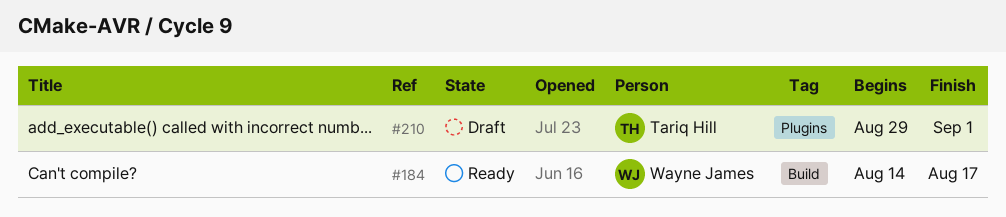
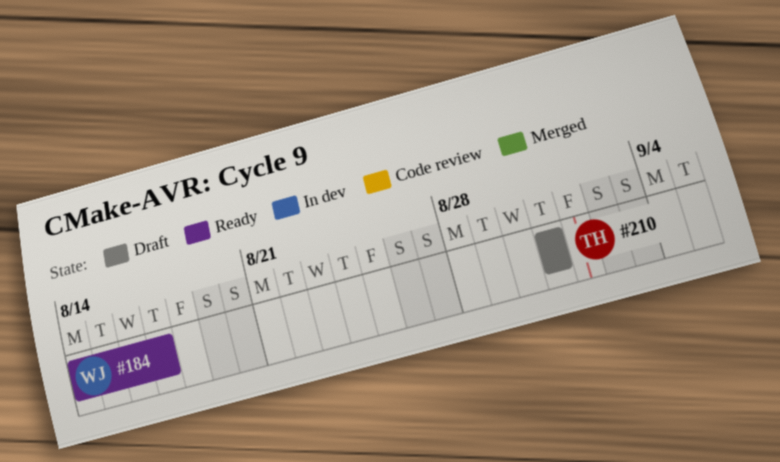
#210, start: Aug 29 -> Aug 31
#210, due: Sep 1 -> Aug 31

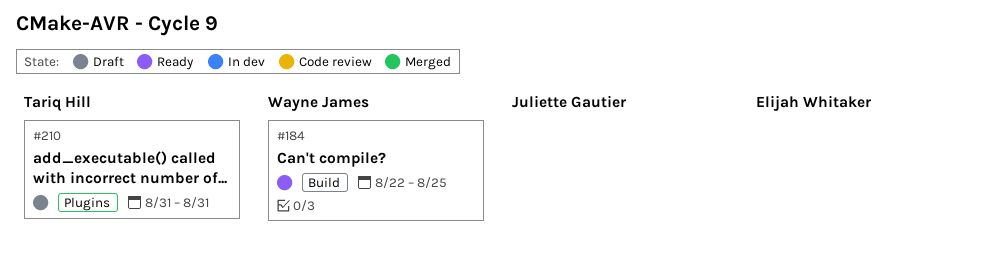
#184, start: Aug 14 -> Aug 22
#184, due: Aug 17 -> Aug 25

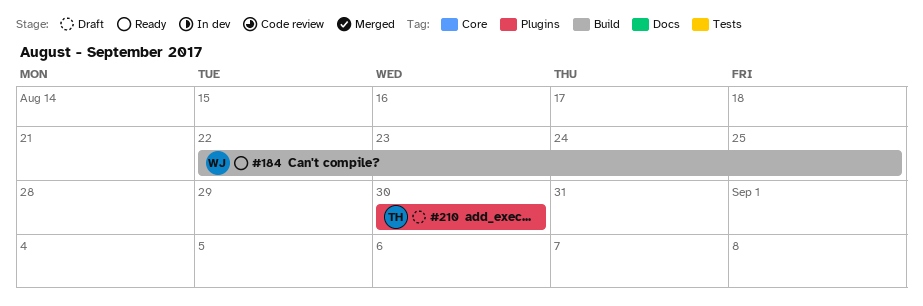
#210, start: Aug 31 -> Aug 30
#210, due: Aug 31 -> Aug 30

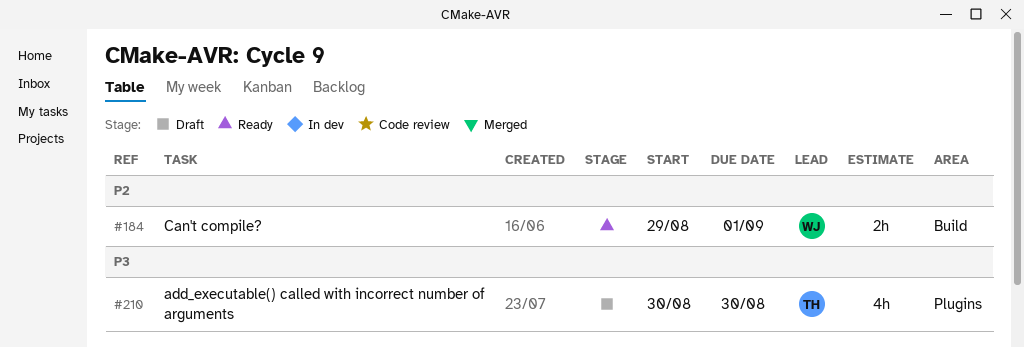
#184, start: Aug 22 -> Aug 29
#184, due: Aug 25 -> Sep 1

